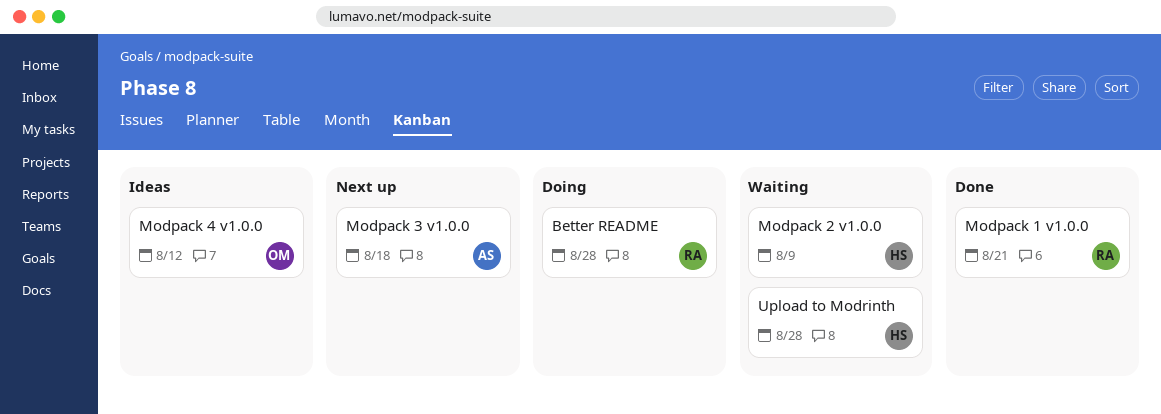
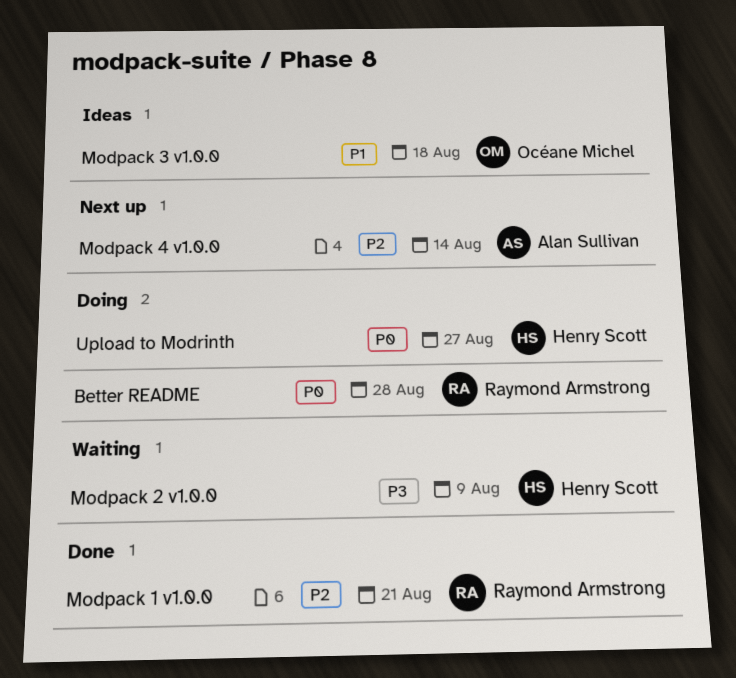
Modpack 3 v1.0.0, status: Next up -> Ideas
Modpack 3 v1.0.0, owner: Alan Sullivan -> Océane Michel
Modpack 4 v1.0.0, status: Ideas -> Next up
Modpack 4 v1.0.0, owner: Océane Michel -> Alan Sullivan
Modpack 4 v1.0.0, due: Aug 12 -> Aug 14
Upload to Modrinth, status: Waiting -> Doing
Upload to Modrinth, due: Aug 28 -> Aug 27

